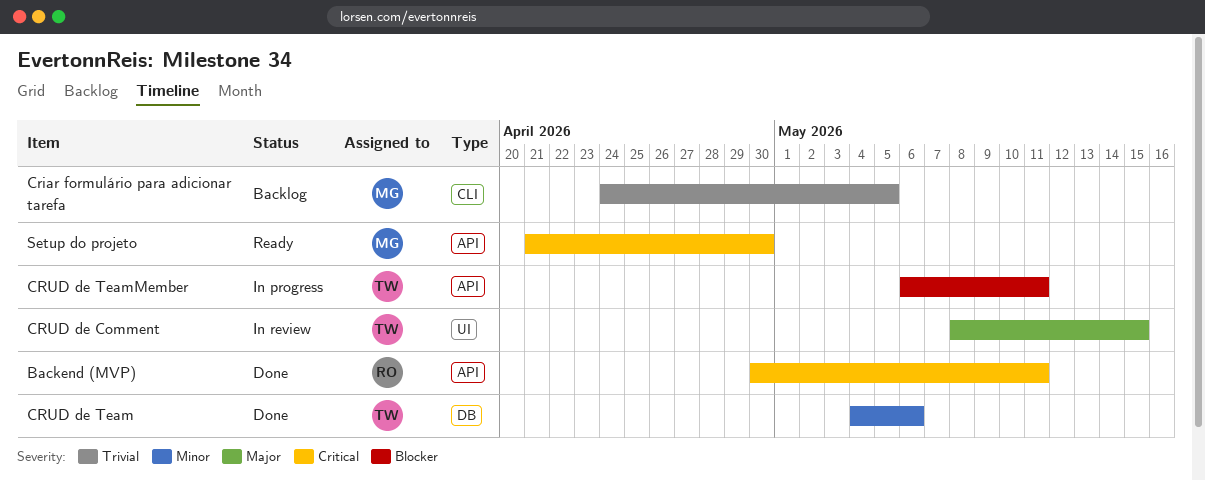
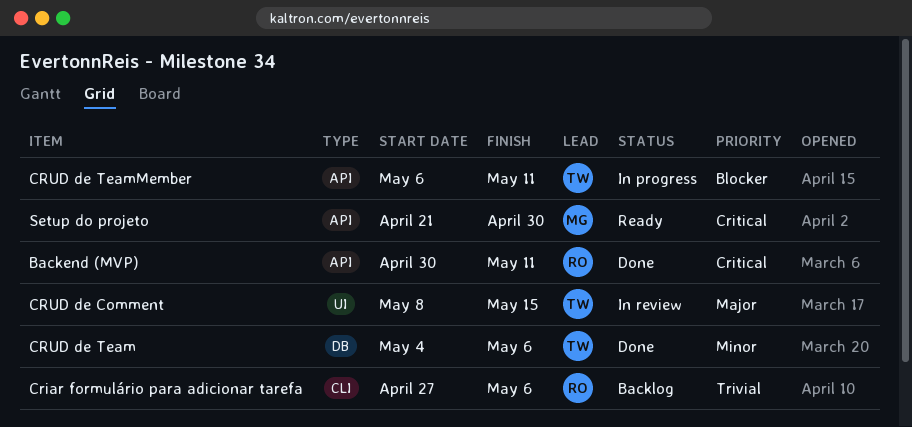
Criar formulário para adicionar tarefa, owner: MG -> RO
Criar formulário para adicionar tarefa, start: Apr 24 -> Apr 27
Criar formulário para adicionar tarefa, due: May 5 -> May 6

